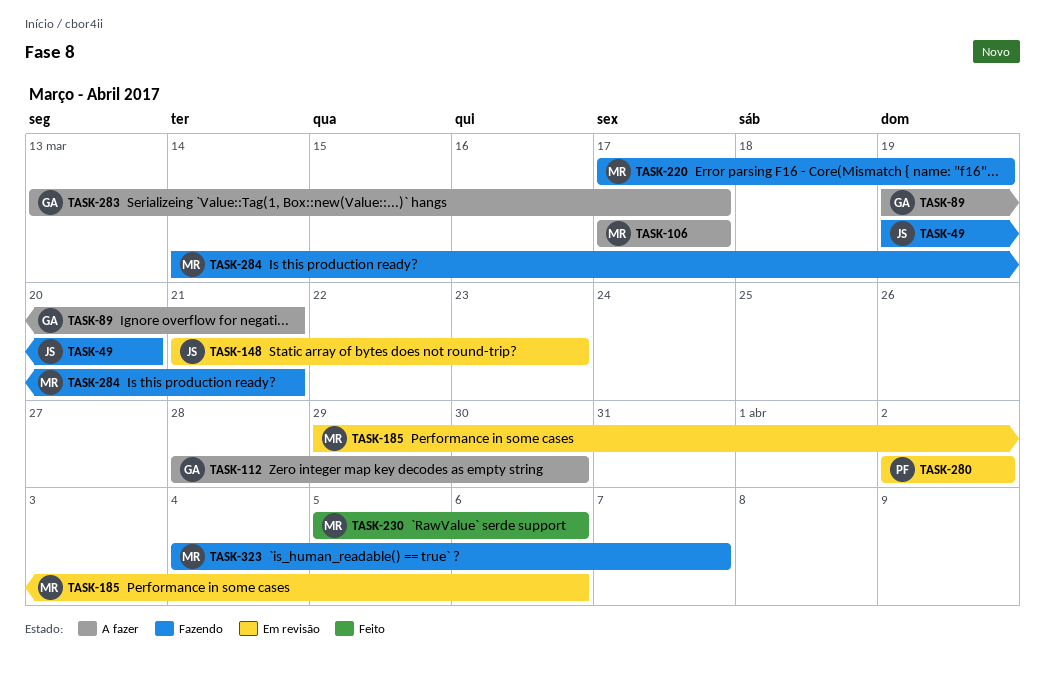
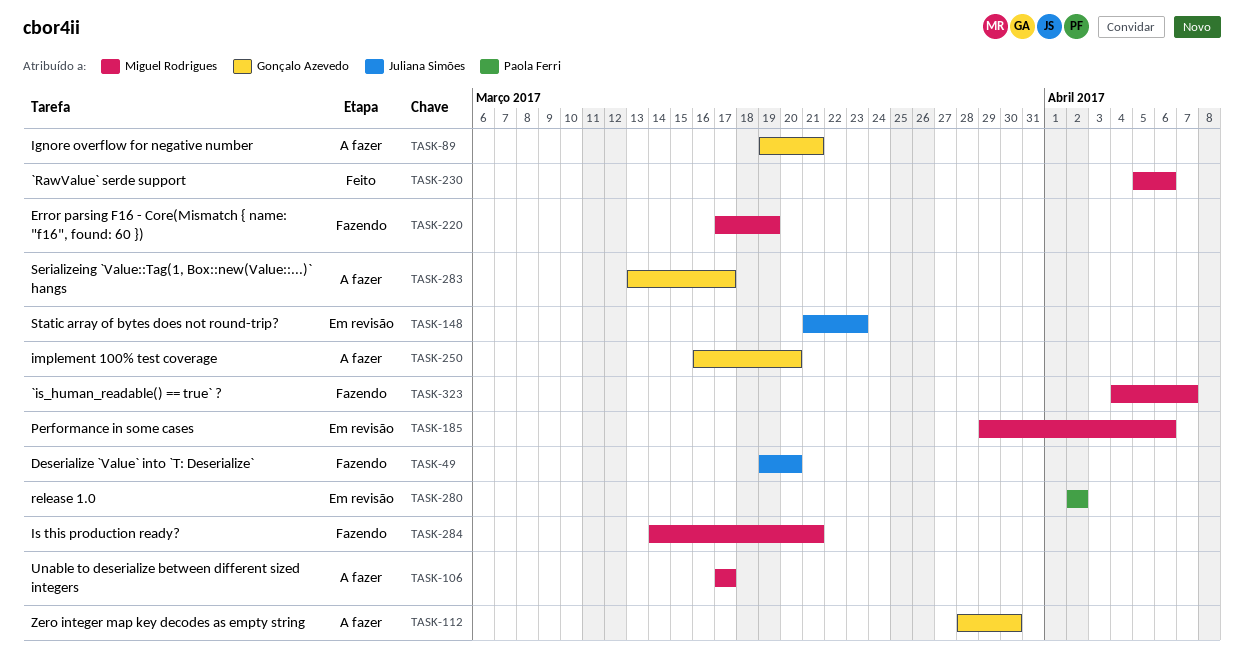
TASK-250: none -> present

